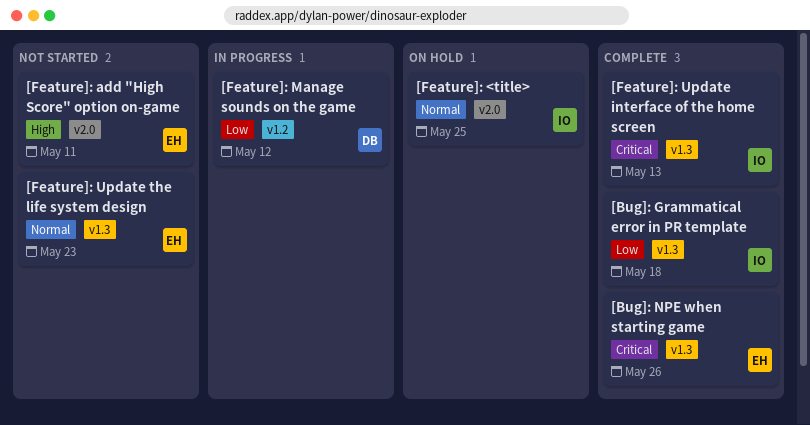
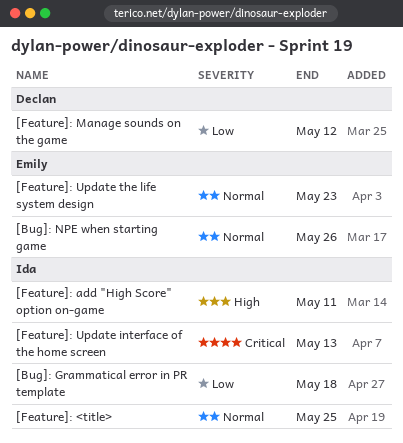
[Bug]: NPE when starting game, priority: Critical -> Normal
[Feature]: add "High Score" option on-game, owner: Emily -> Ida

